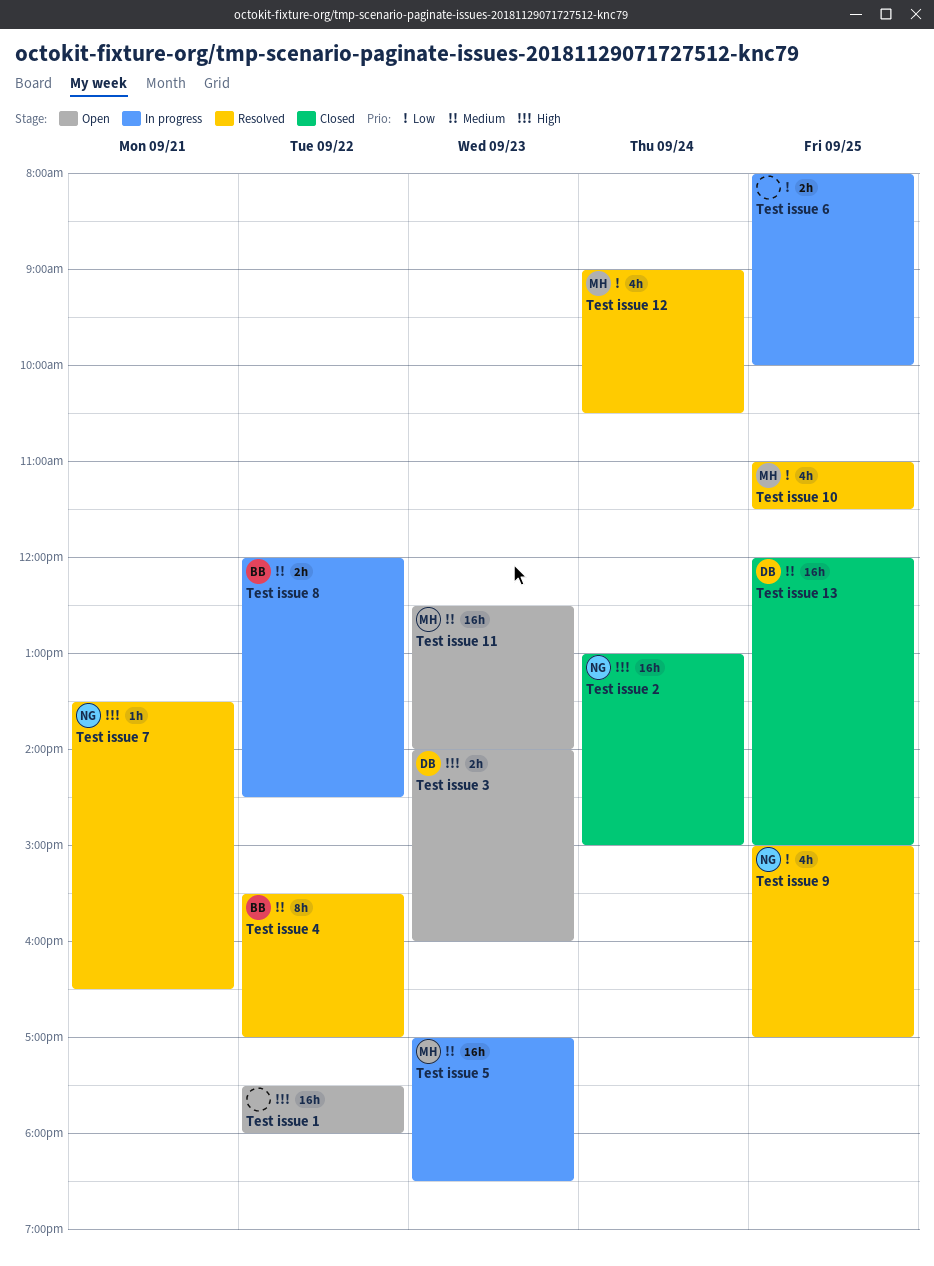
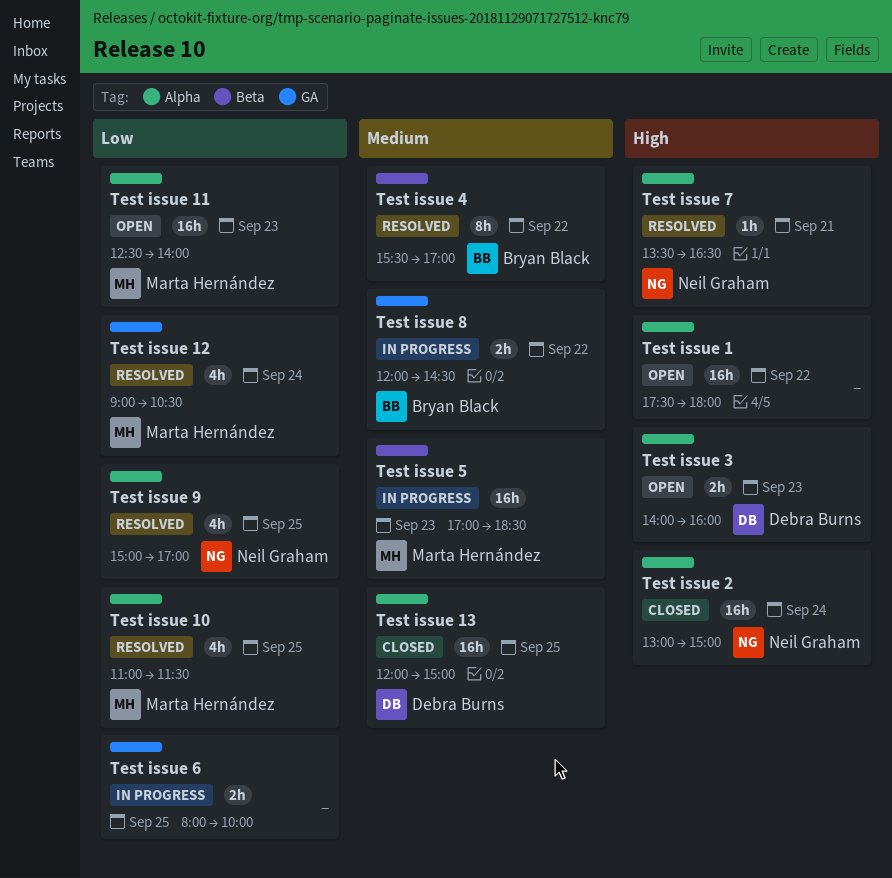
Test issue 11, priority: Medium -> Low

